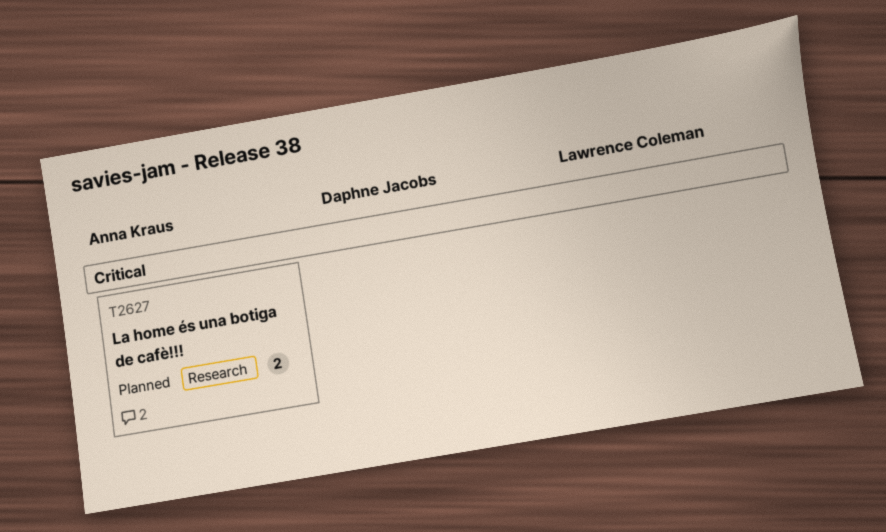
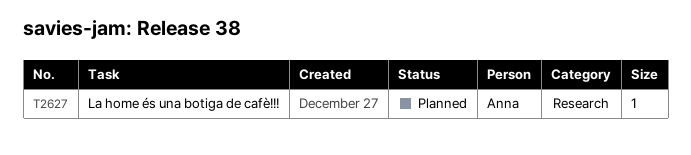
T2627, estimate: 2 -> 1

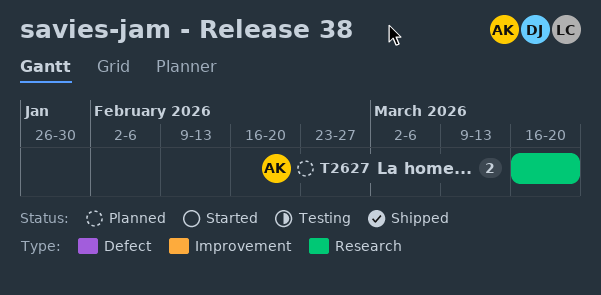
T2627, estimate: 1 -> 2

